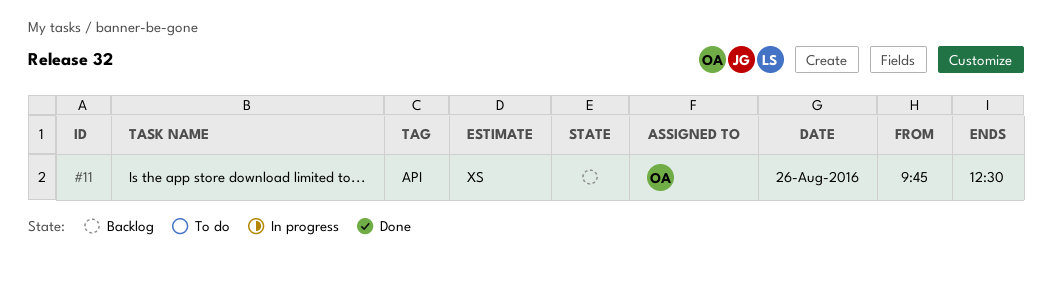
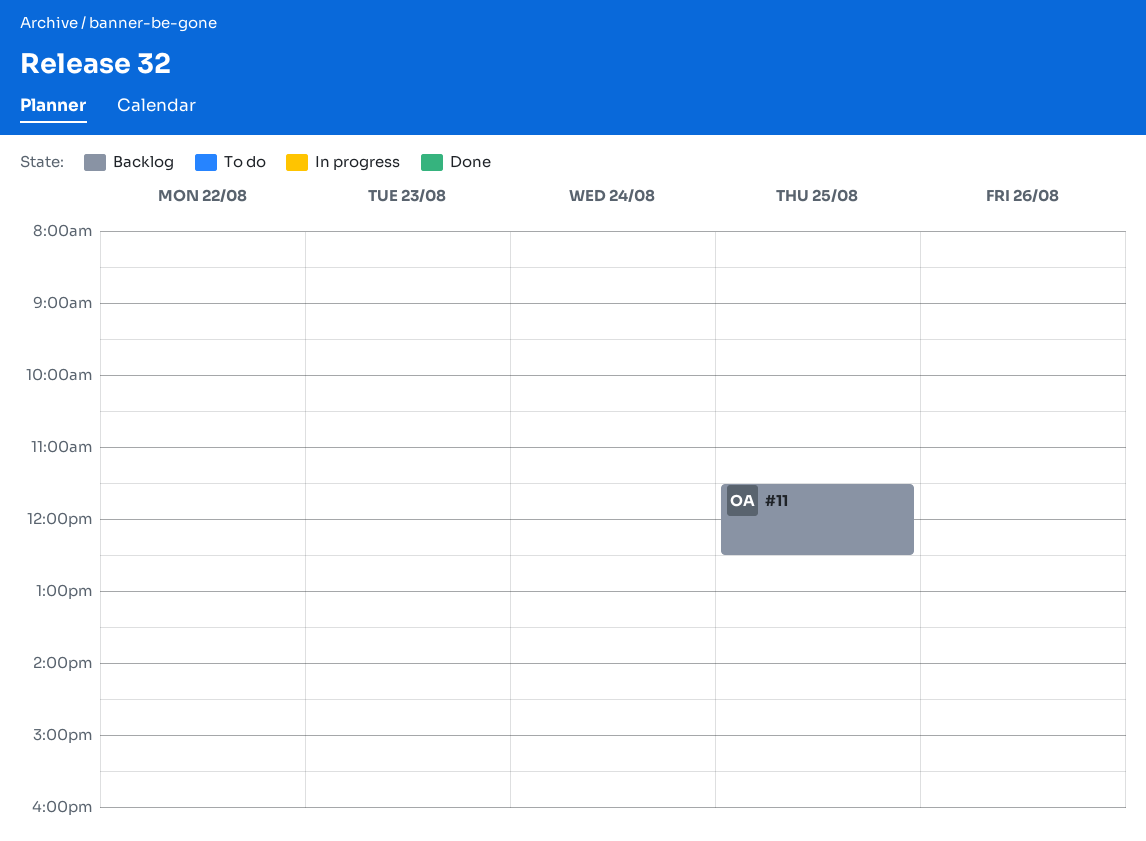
#11, day: Aug 26 -> Aug 25
#11, begins: 09:45 -> 11:30

